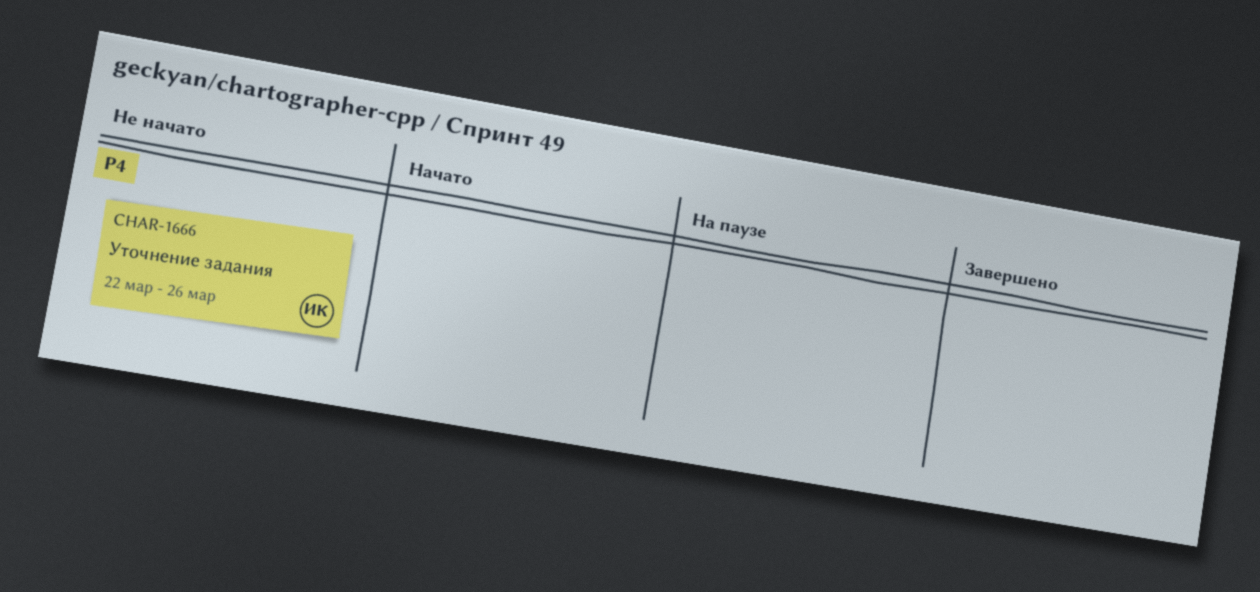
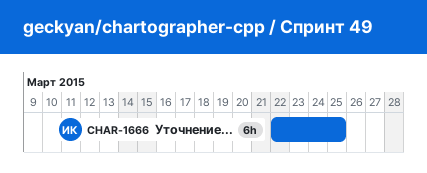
CHAR-1666, due: Mar 26 -> Mar 25

